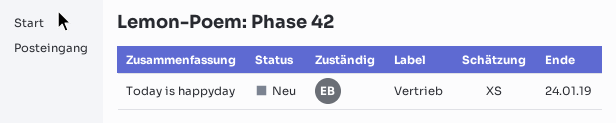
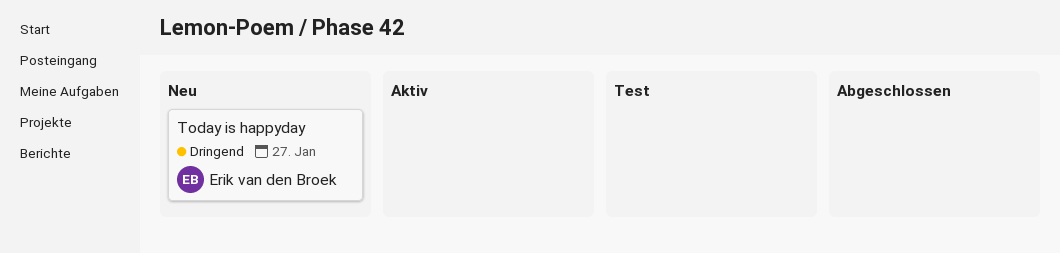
Today is happyday, due: Jan 24 -> Jan 27

